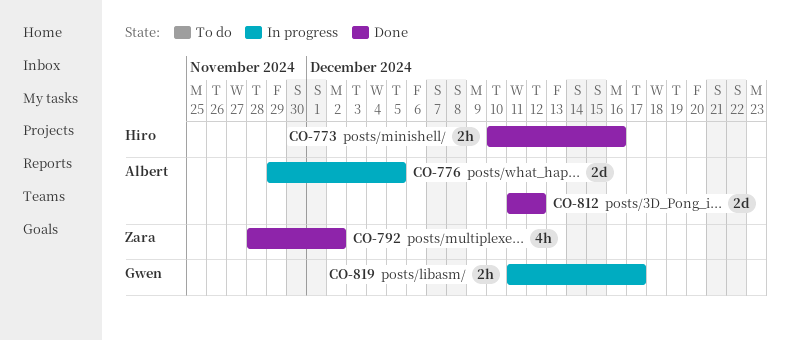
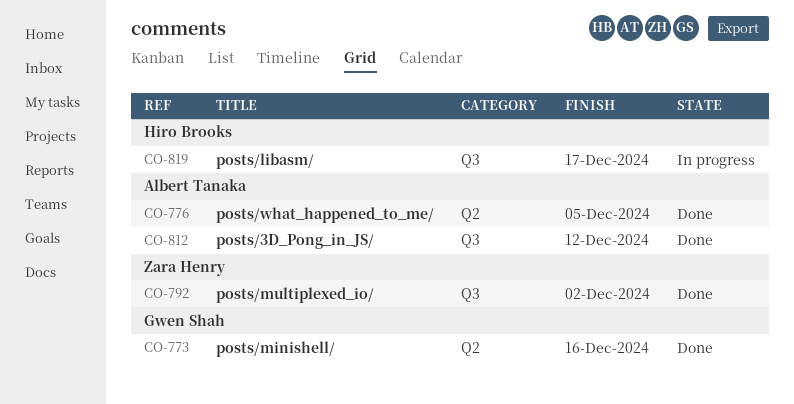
CO-773, owner: Hiro Brooks -> Gwen Shah
CO-776, status: In progress -> Done
CO-819, owner: Gwen Shah -> Hiro Brooks

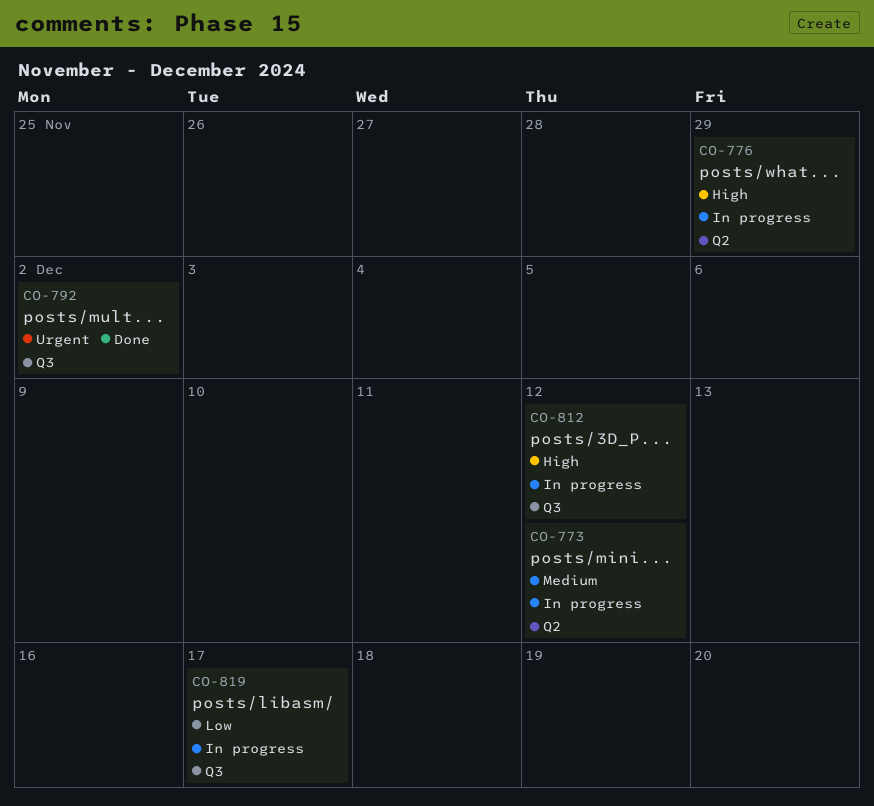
CO-773, status: Done -> In progress
CO-773, due: Dec 16 -> Dec 12
CO-776, status: Done -> In progress
CO-776, due: Dec 5 -> Nov 29
CO-812, status: Done -> In progress

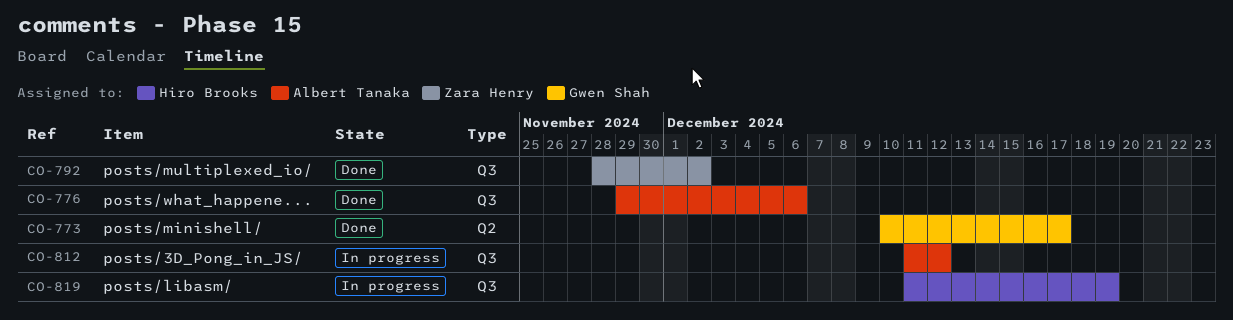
CO-773, status: In progress -> Done
CO-773, due: Dec 12 -> Dec 17
CO-776, status: In progress -> Done
CO-776, label: Q2 -> Q3
CO-776, due: Nov 29 -> Dec 6
CO-819, due: Dec 17 -> Dec 19

